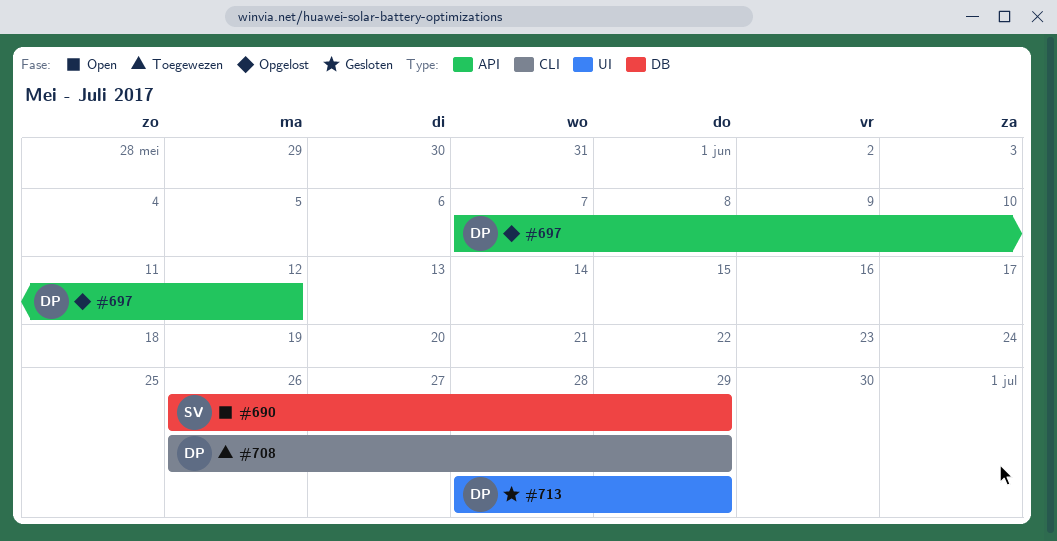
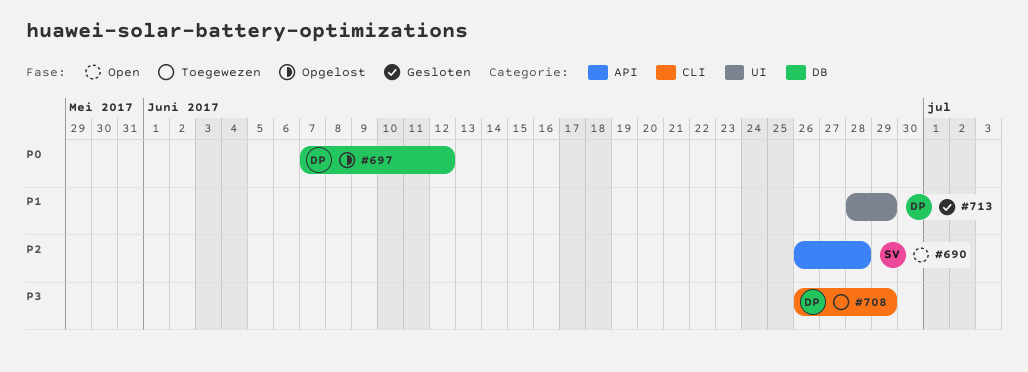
#690, label: DB -> API
#690, due: Jun 29 -> Jun 28
#697, label: API -> DB

